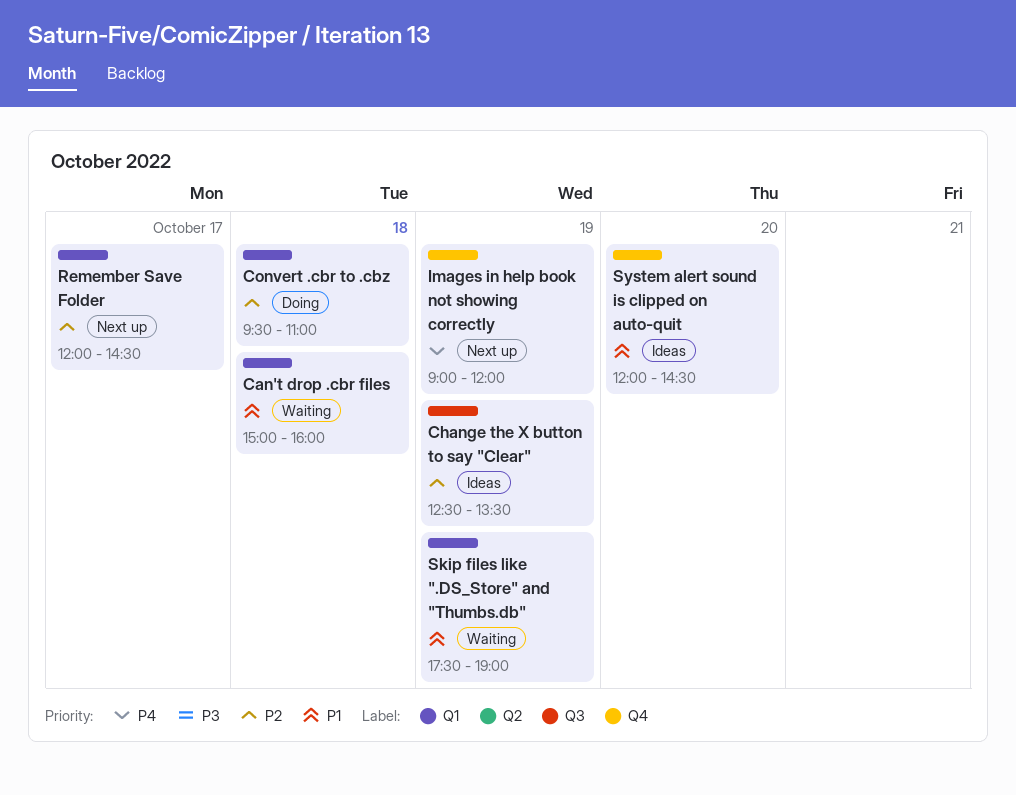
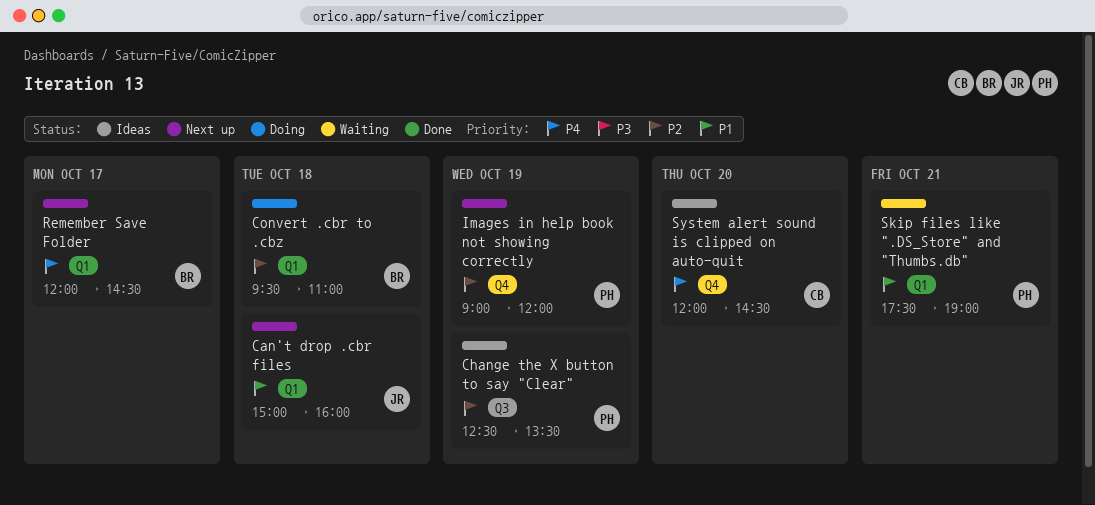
Can't drop .cbr files, status: Waiting -> Next up
Images in help book not showing correctly, priority: P4 -> P2
Remember Save Folder, priority: P2 -> P4
Skip files like ".DS_Store" and "Thumbs.db", day: Oct 19 -> Oct 21
System alert sound is clipped on auto-quit, priority: P1 -> P4

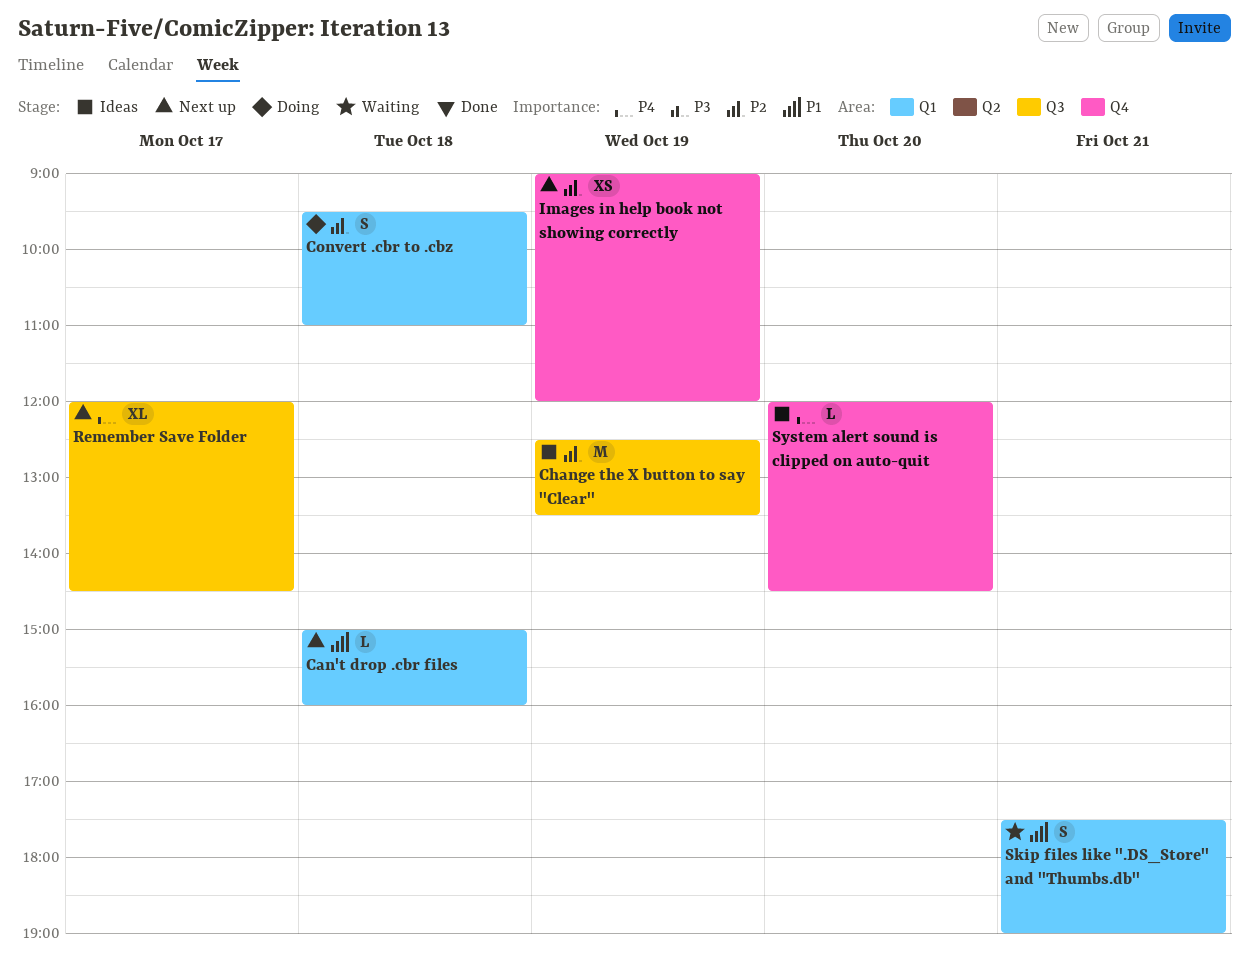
Remember Save Folder, label: Q1 -> Q3

